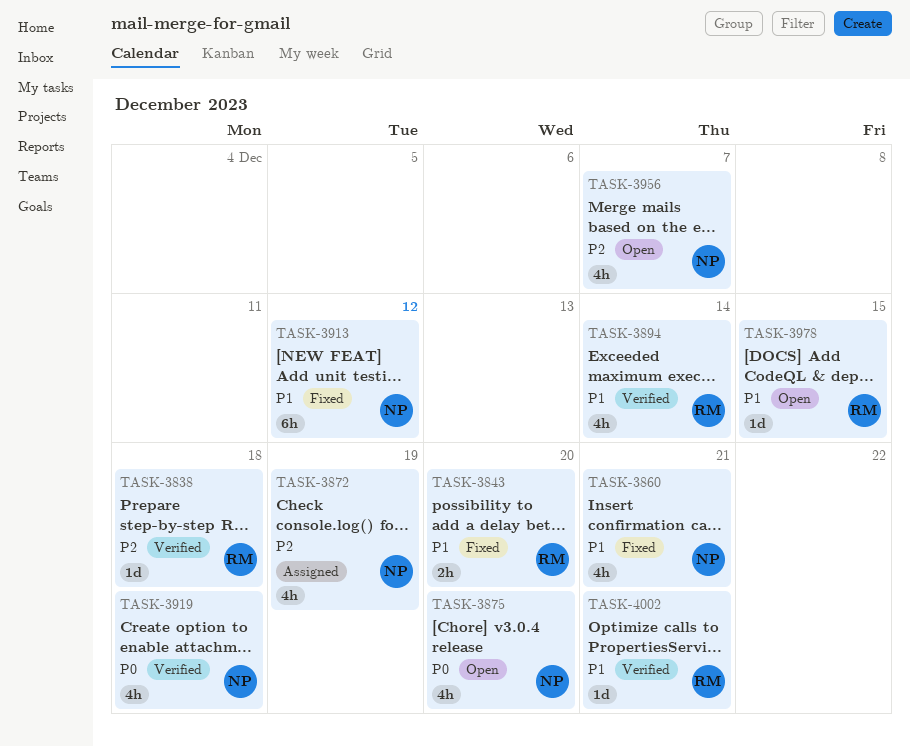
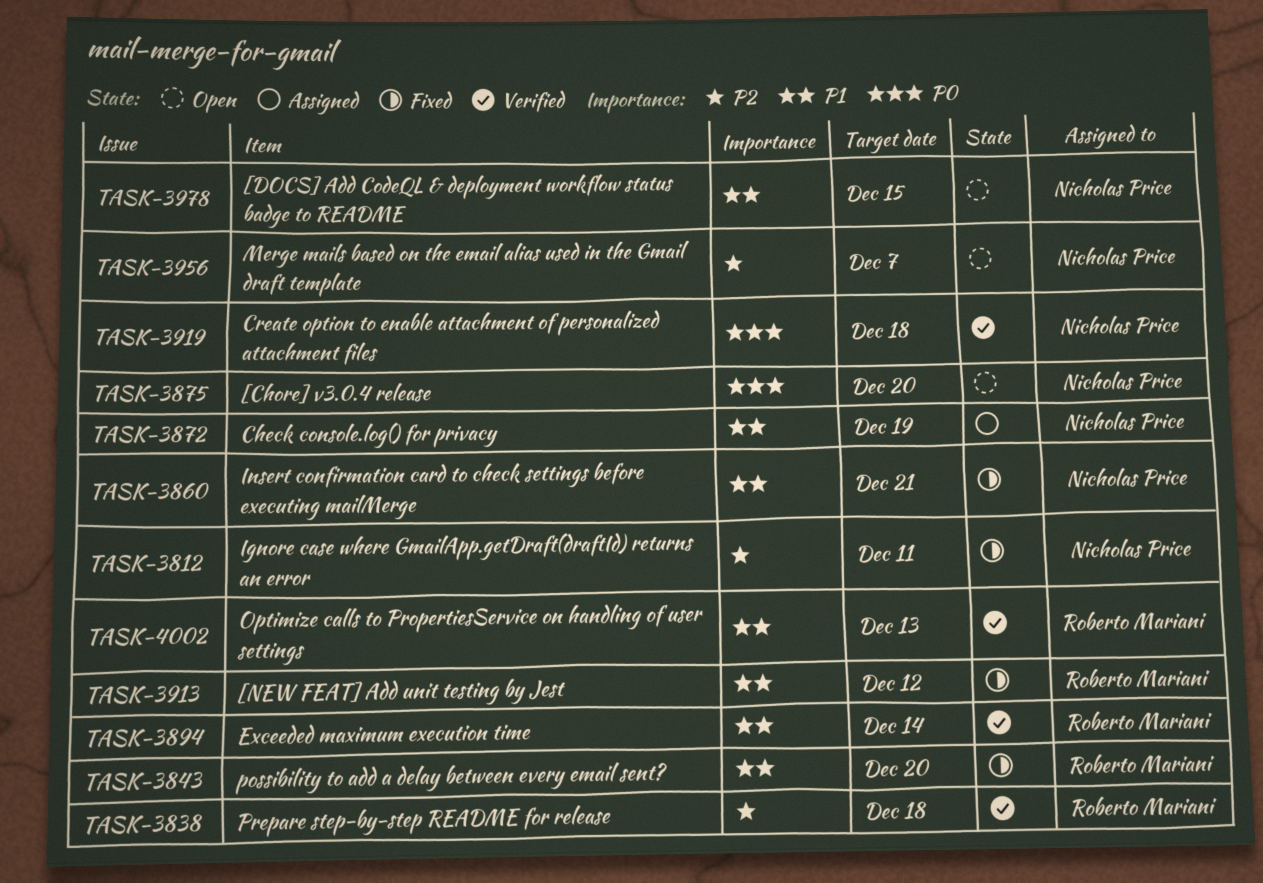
TASK-3812: none -> present
TASK-3872, priority: P2 -> P1
TASK-3913, owner: Nicholas Price -> Roberto Mariani
TASK-3978, owner: Roberto Mariani -> Nicholas Price
TASK-4002, due: Dec 21 -> Dec 13

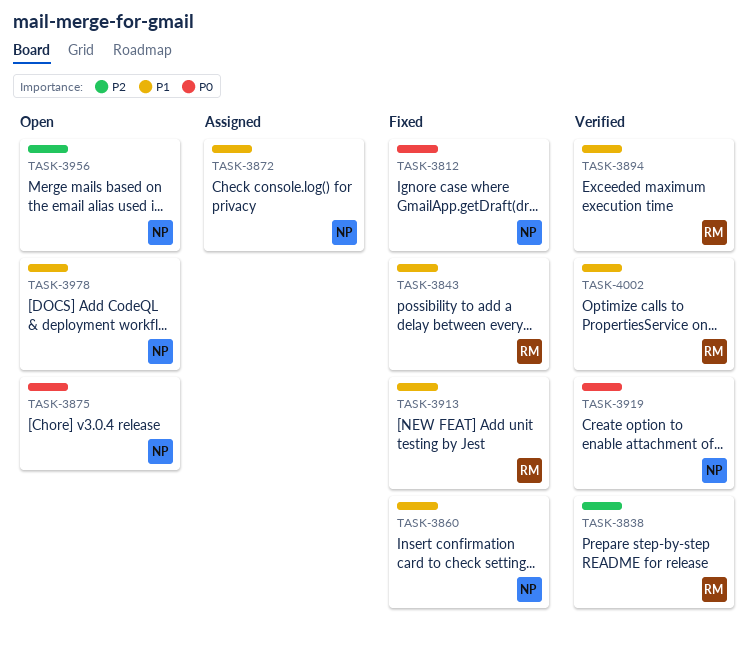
TASK-3812, priority: P2 -> P0

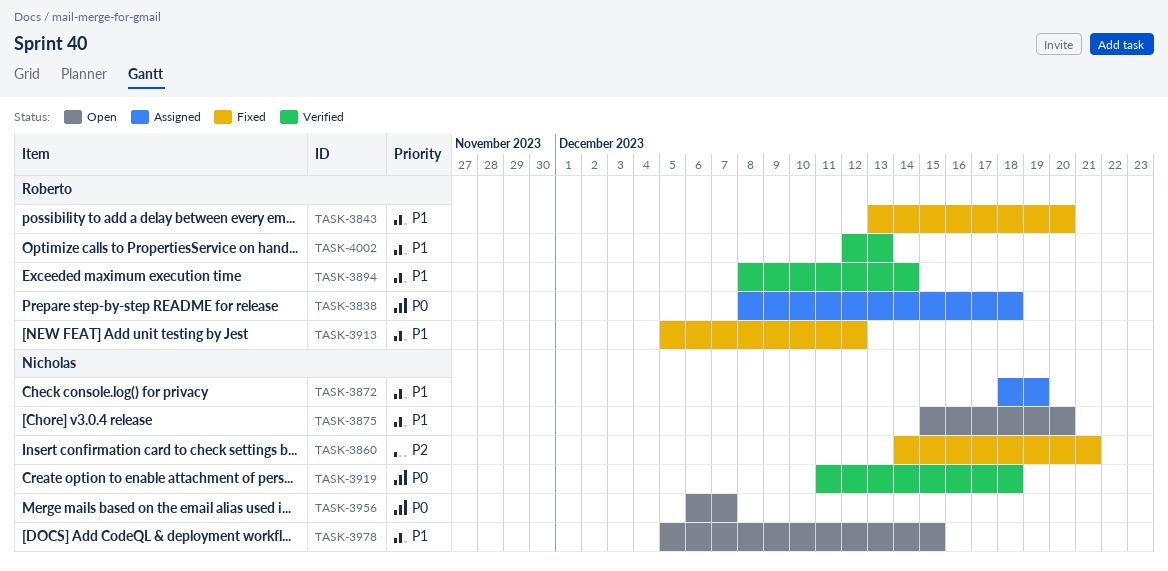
TASK-3812: present -> none
TASK-3838, status: Verified -> Assigned
TASK-3838, priority: P2 -> P0
TASK-3860, priority: P1 -> P2
TASK-3875, priority: P0 -> P1
TASK-3956, priority: P2 -> P0

